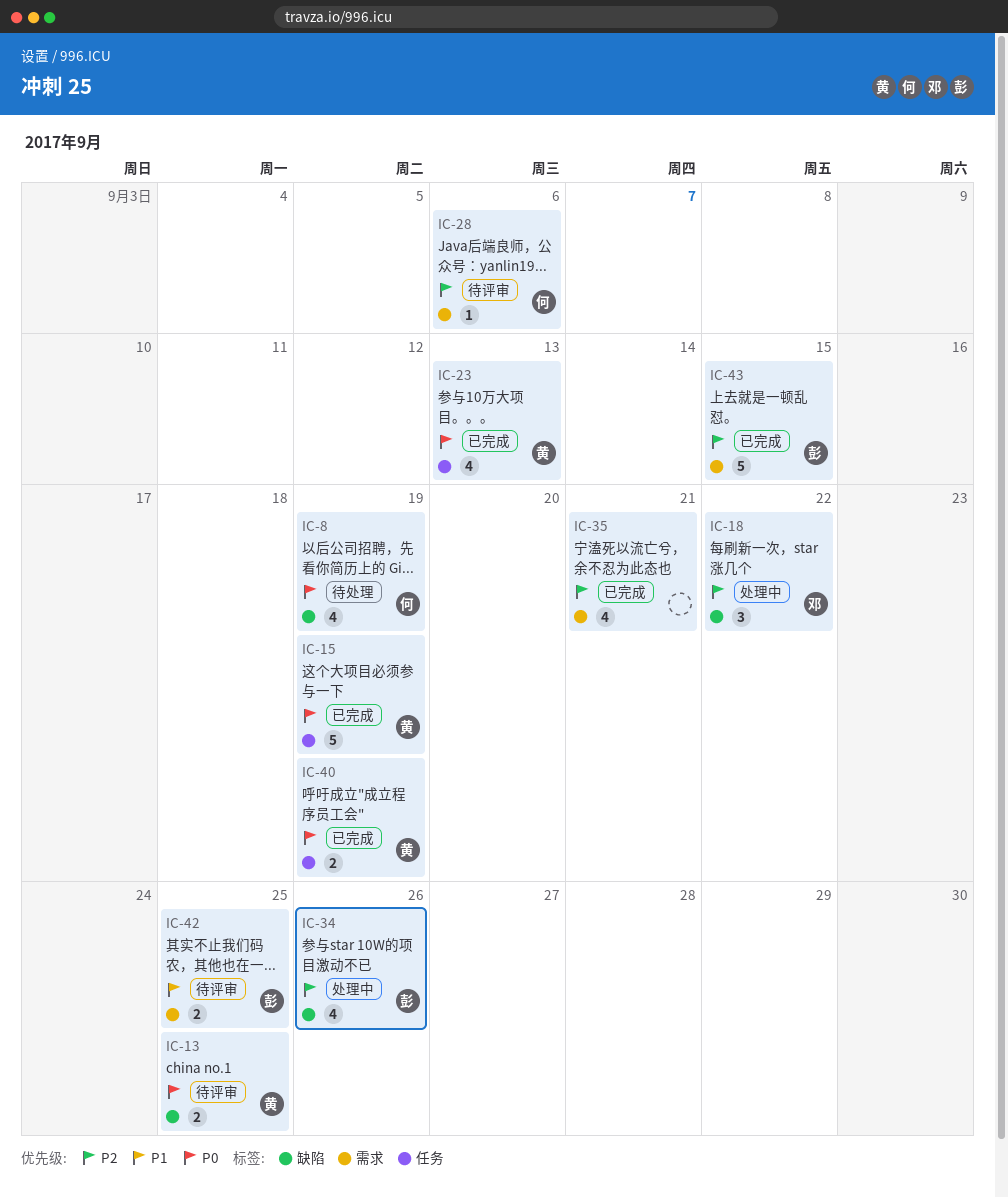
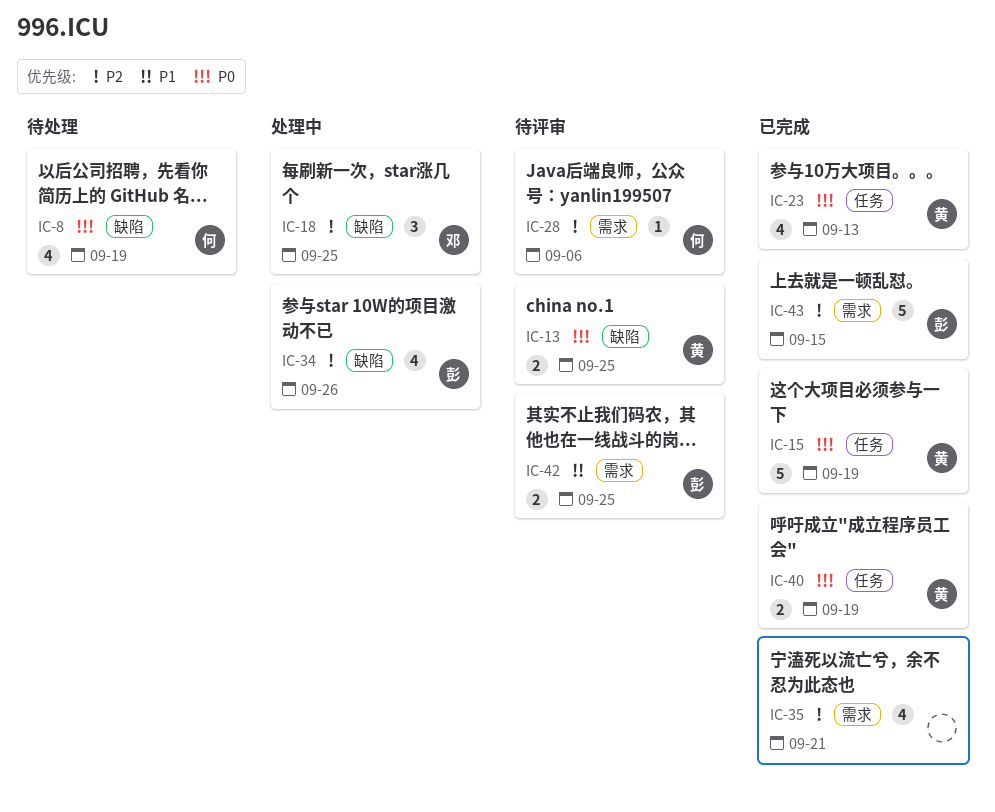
IC-18, due: Sep 22 -> Sep 25

